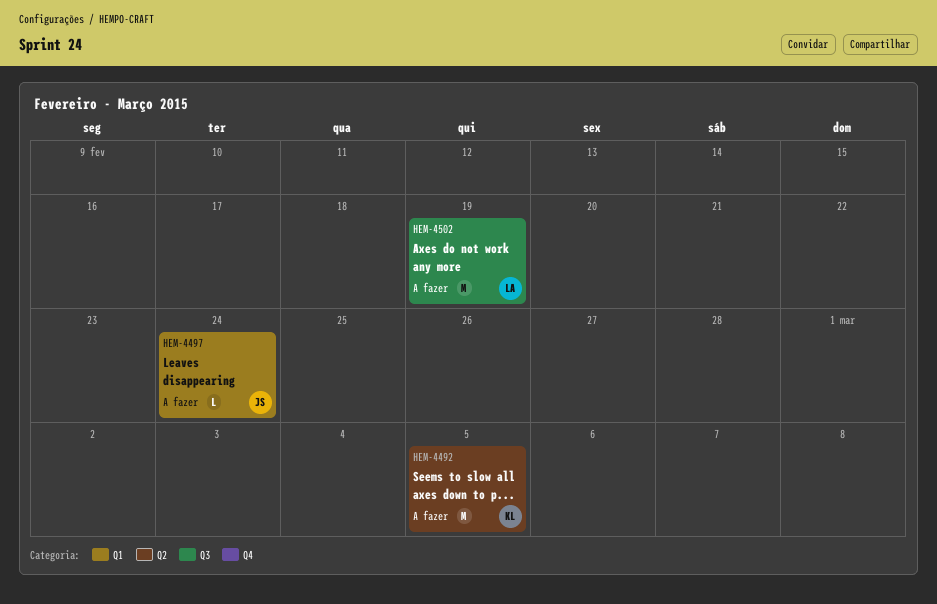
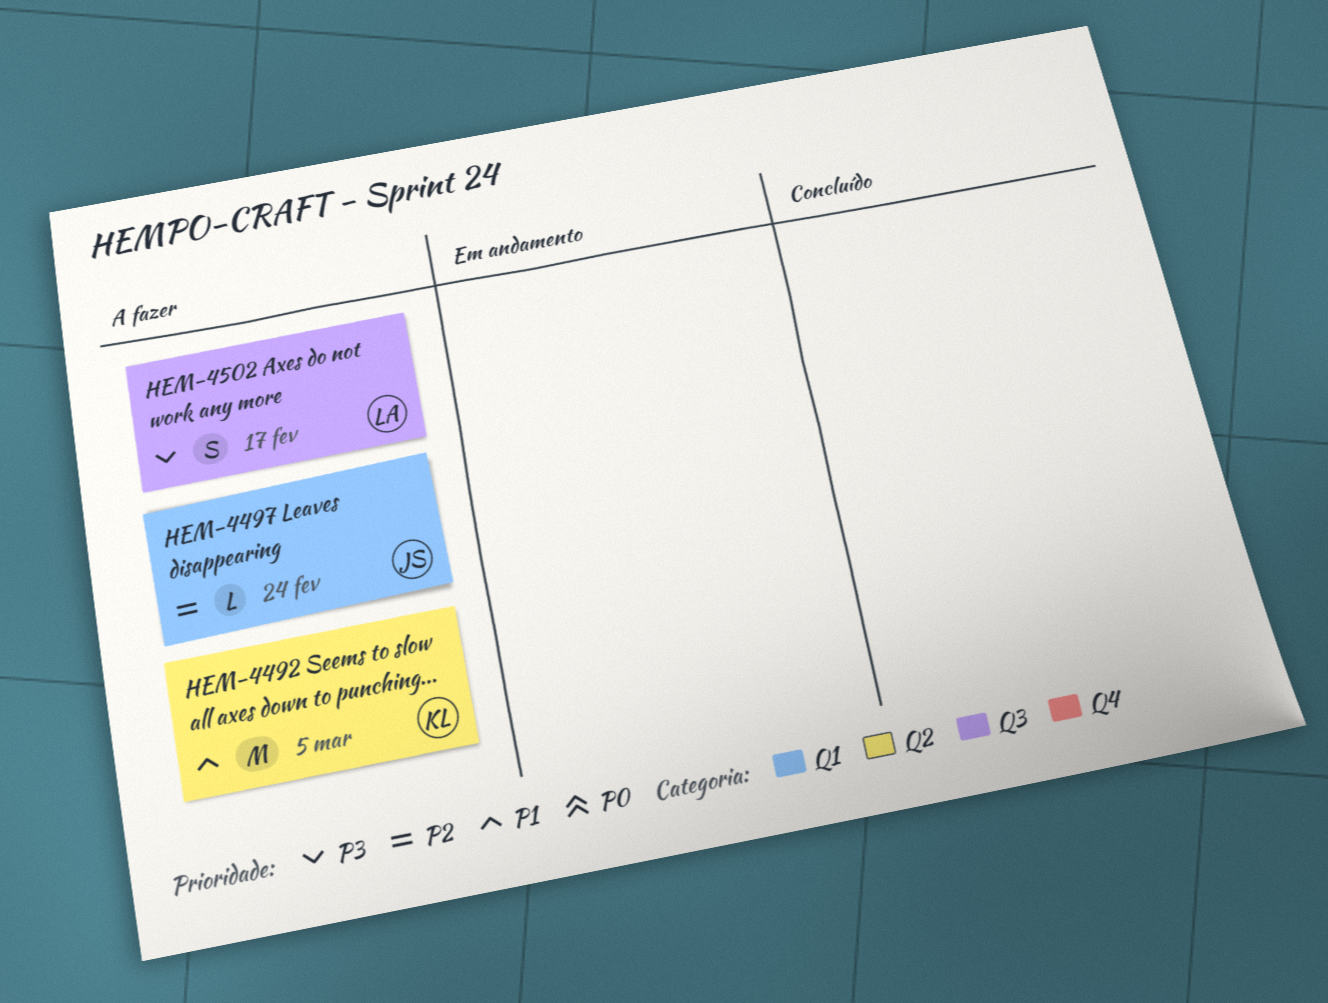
HEM-4502, estimate: M -> S
HEM-4502, due: Feb 19 -> Feb 17

